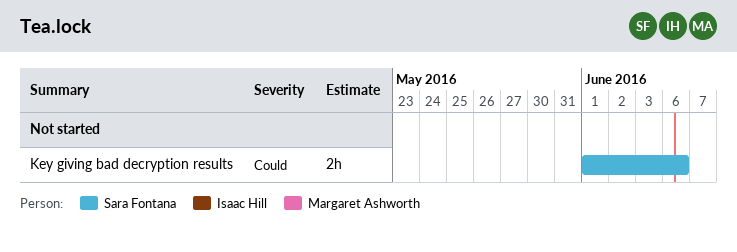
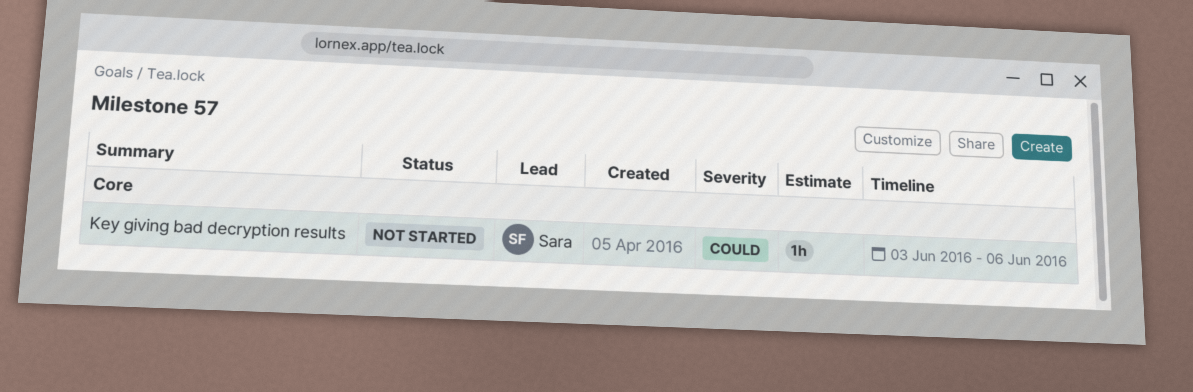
Key giving bad decryption results, estimate: 2h -> 1h
Key giving bad decryption results, start: Jun 1 -> Jun 3

